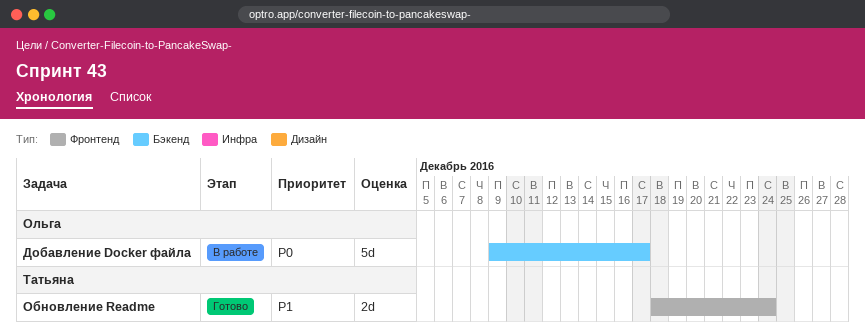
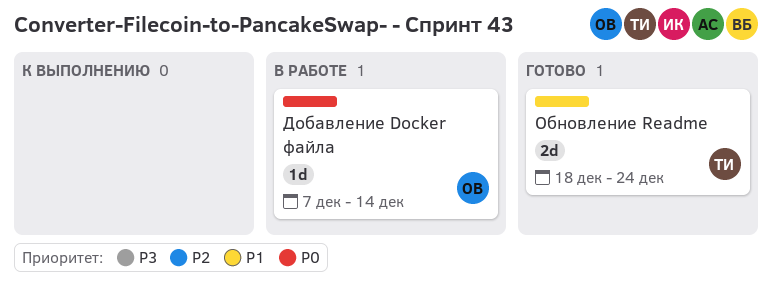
Добавление Docker файла, estimate: 5d -> 1d
Добавление Docker файла, start: Dec 9 -> Dec 7
Добавление Docker файла, due: Dec 17 -> Dec 14

